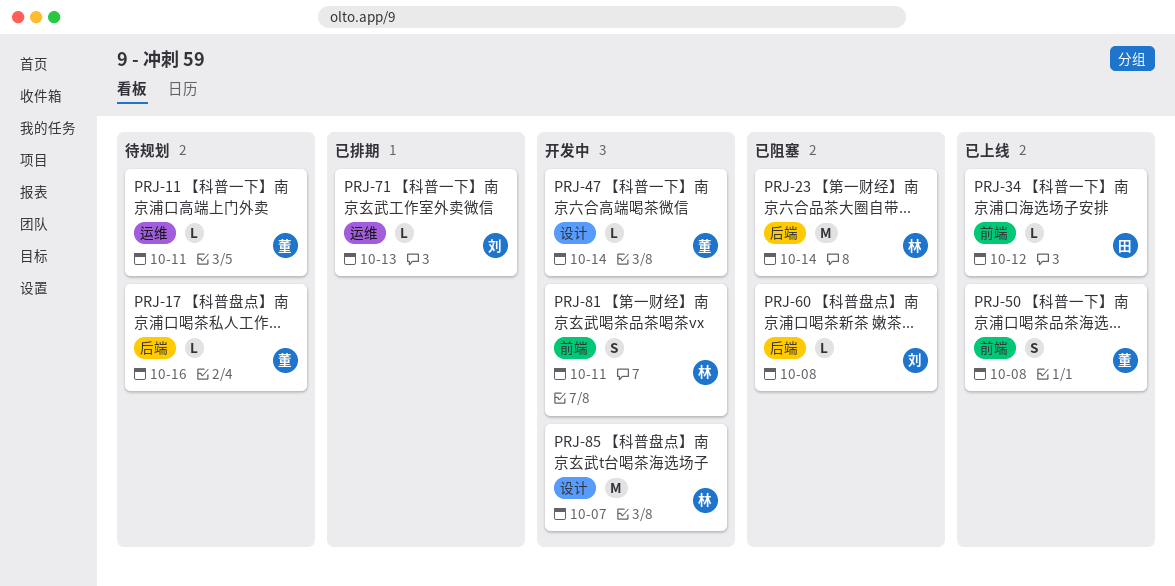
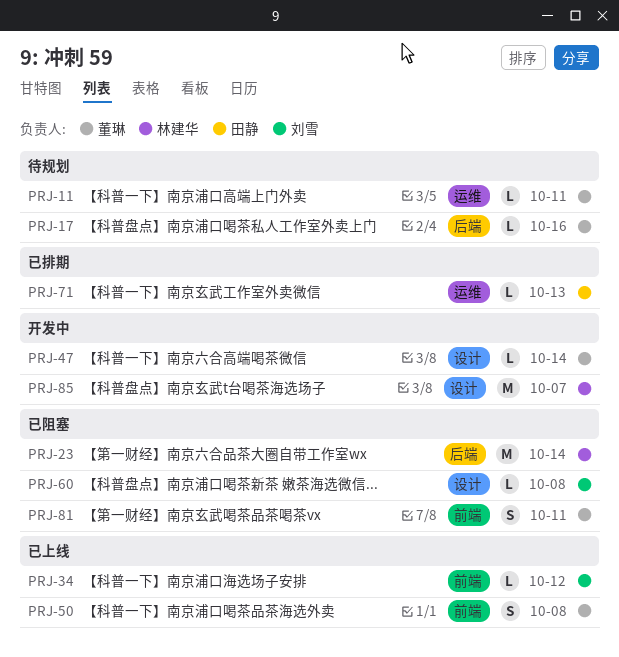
PRJ-34, owner: 田静 -> 刘雪
PRJ-60, label: 后端 -> 设计
PRJ-71, owner: 刘雪 -> 田静
PRJ-81, status: 开发中 -> 已阻塞
PRJ-81, owner: 林建华 -> 董琳

